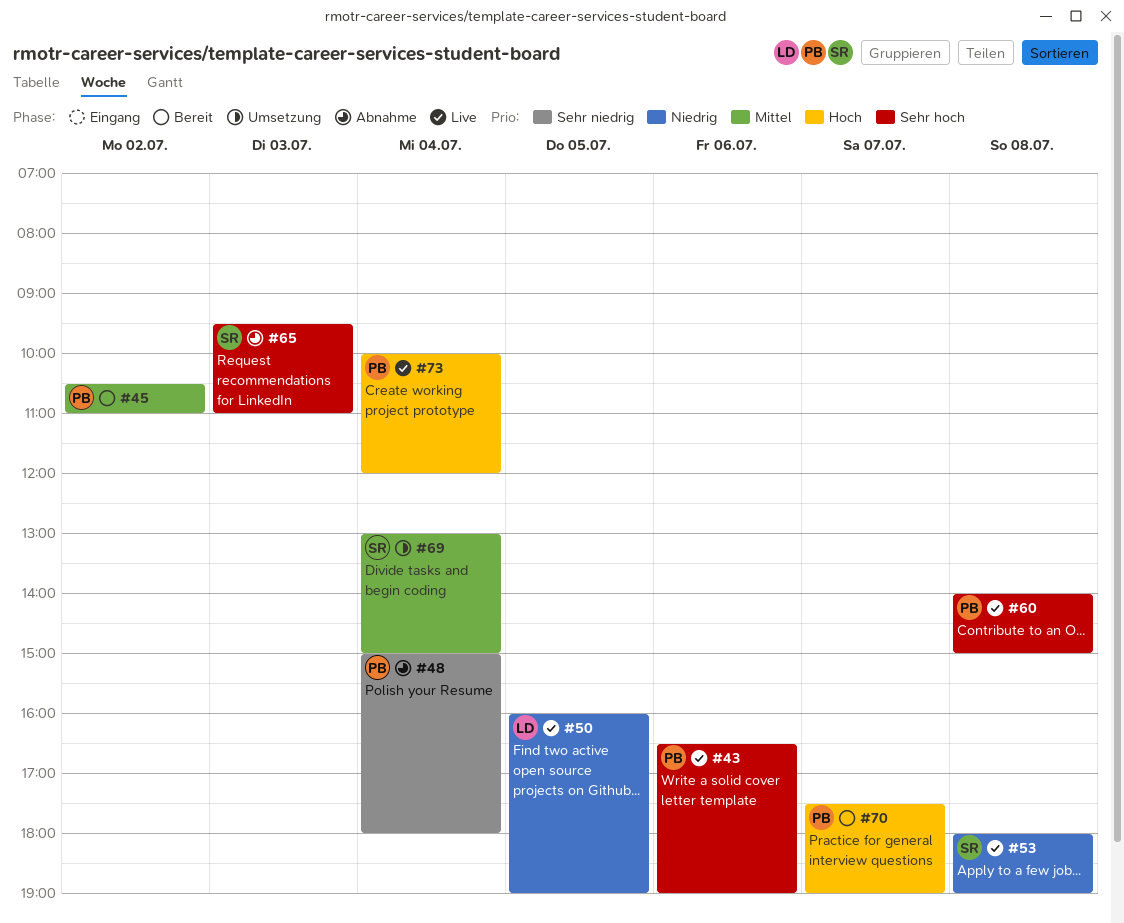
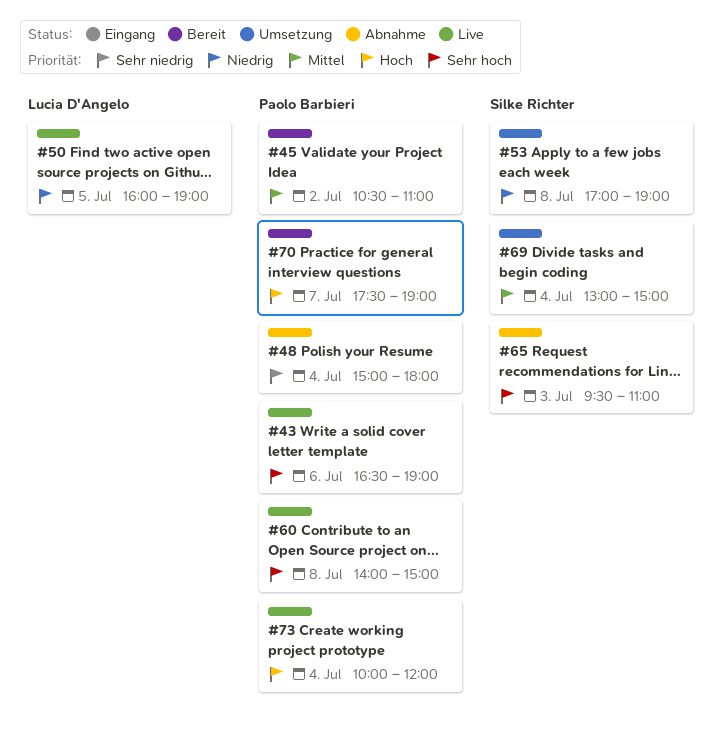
#53, status: Live -> Umsetzung
#53, begins: 18:00 -> 17:00

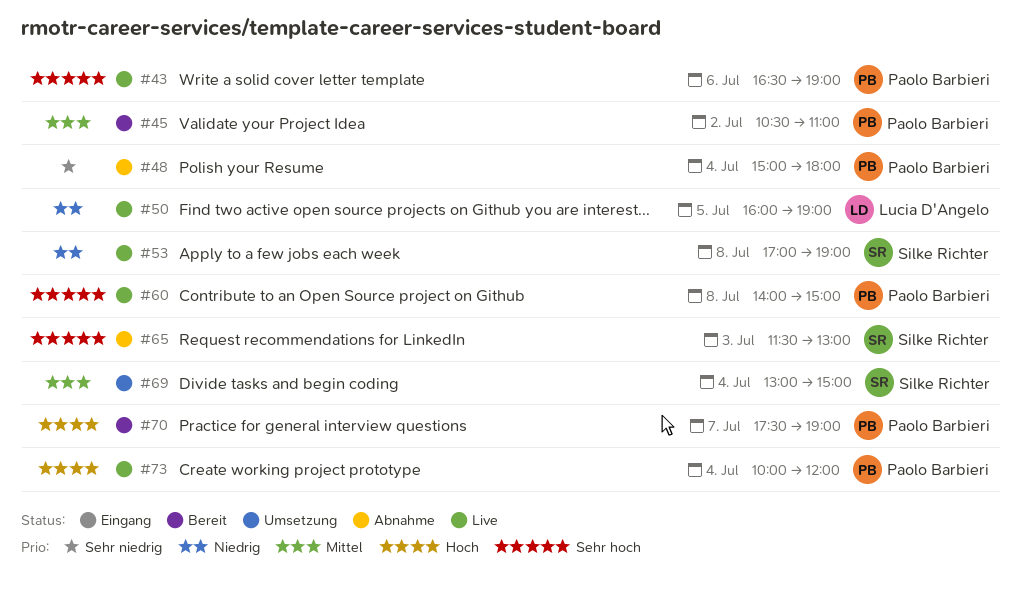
#53, status: Umsetzung -> Live
#65, begins: 09:30 -> 11:30
#65, ends: 11:00 -> 13:00

